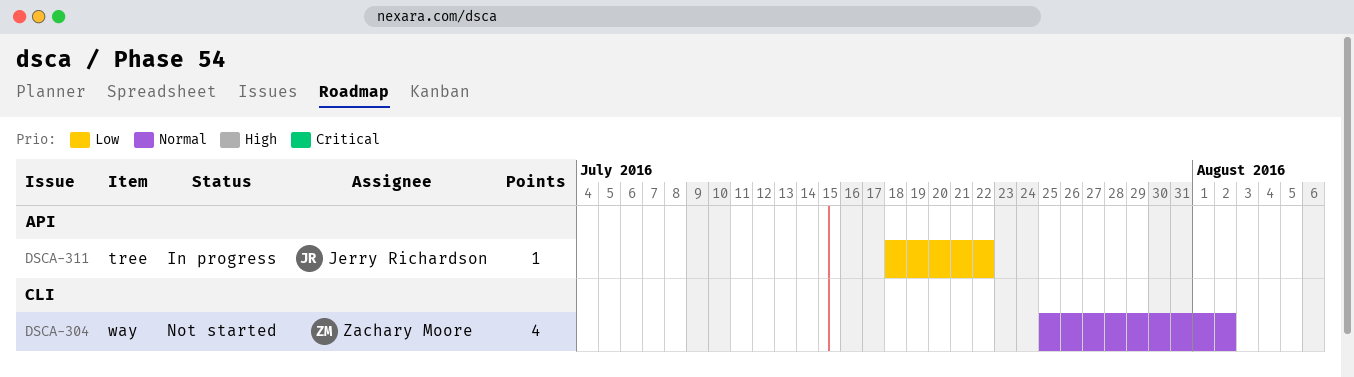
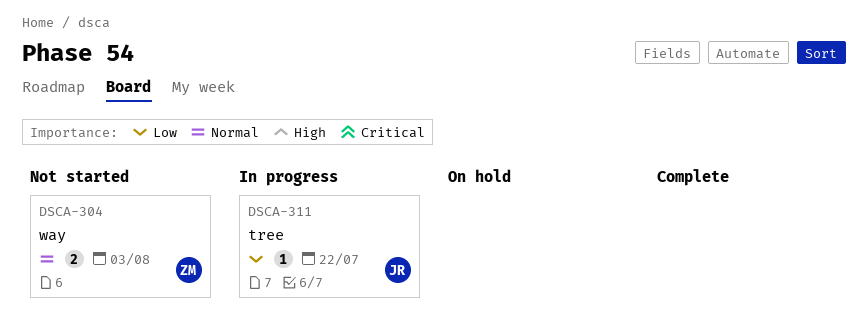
DSCA-304, estimate: 4 -> 2
DSCA-304, due: Aug 2 -> Aug 3

